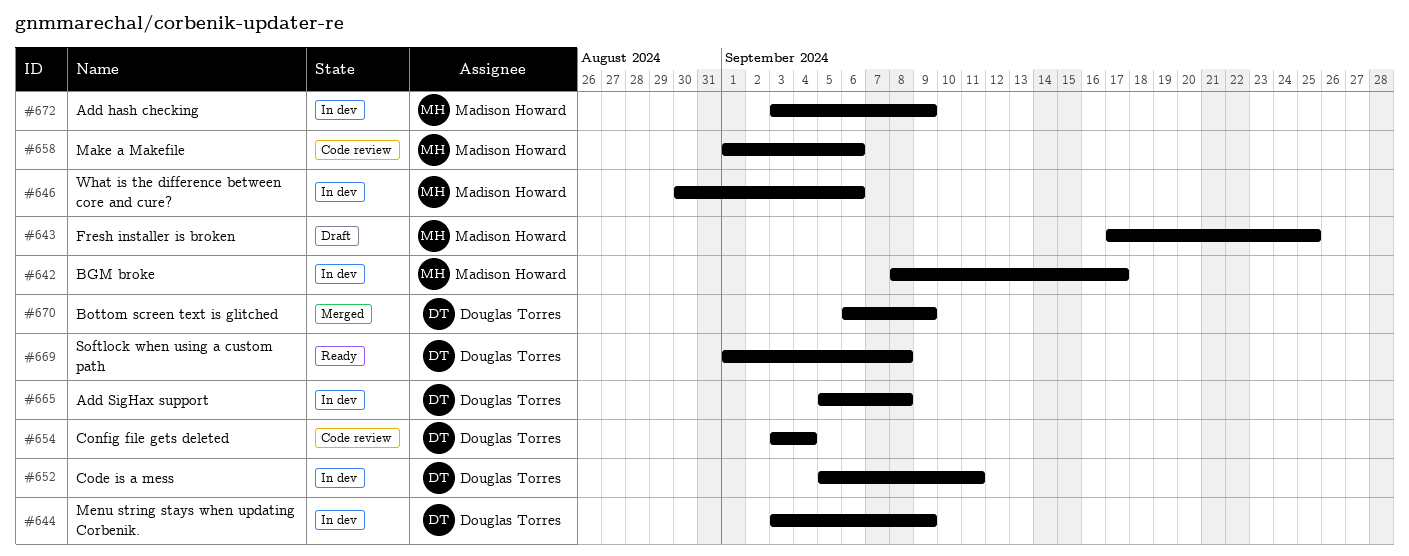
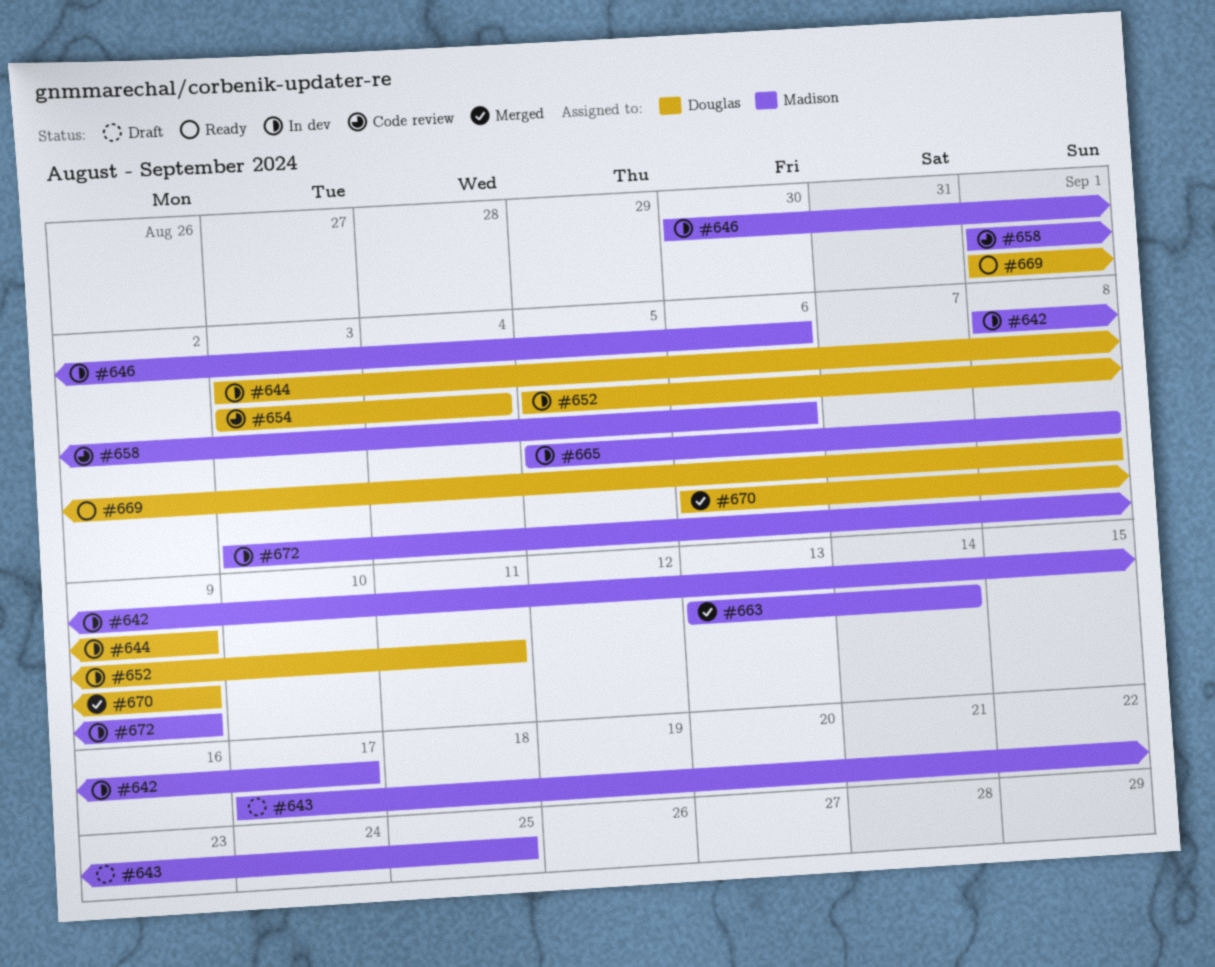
#663: none -> present
#665, owner: Douglas Torres -> Madison Howard

